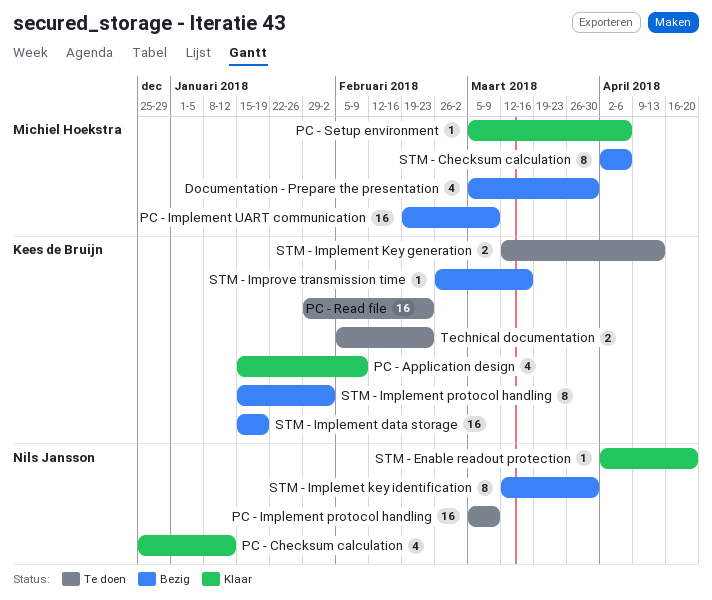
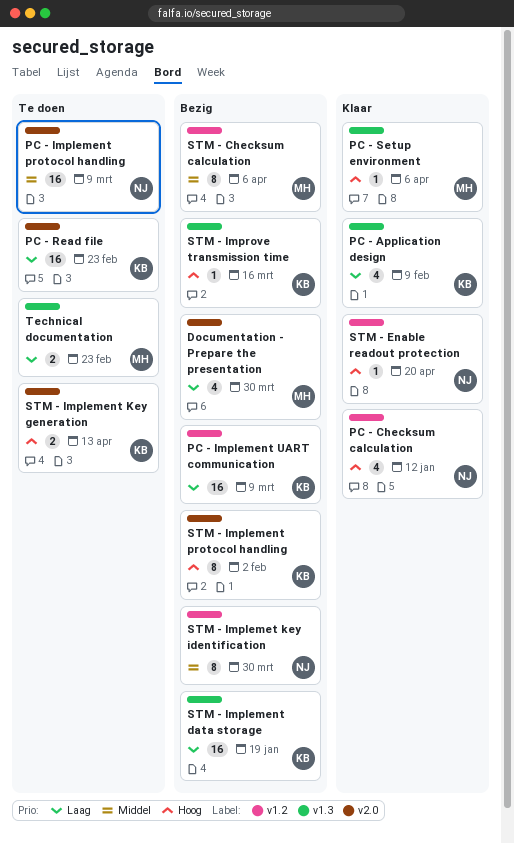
PC - Implement UART communication, owner: Michiel Hoekstra -> Kees de Bruijn
Technical documentation, owner: Kees de Bruijn -> Michiel Hoekstra

